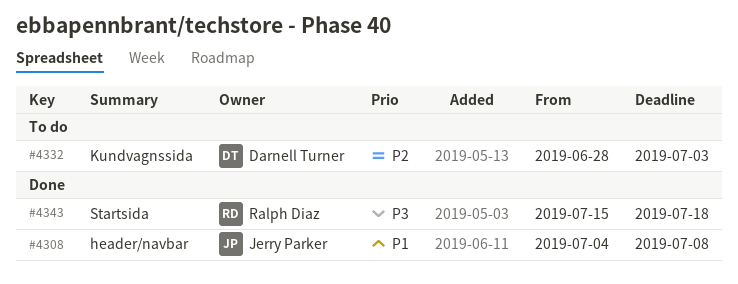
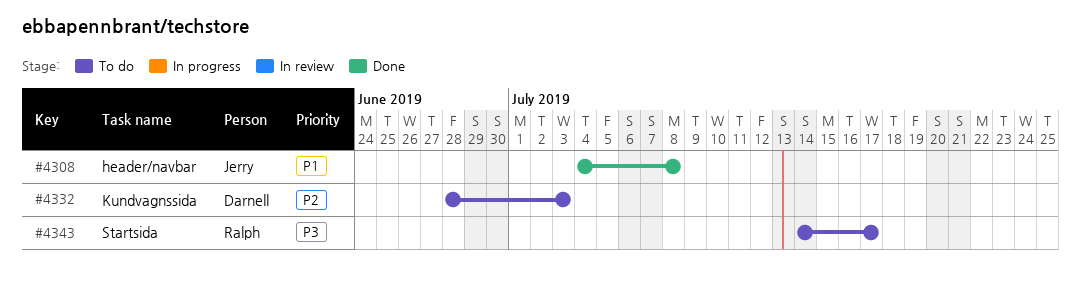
#4343, status: Done -> To do
#4343, start: Jul 15 -> Jul 14
#4343, due: Jul 18 -> Jul 17

